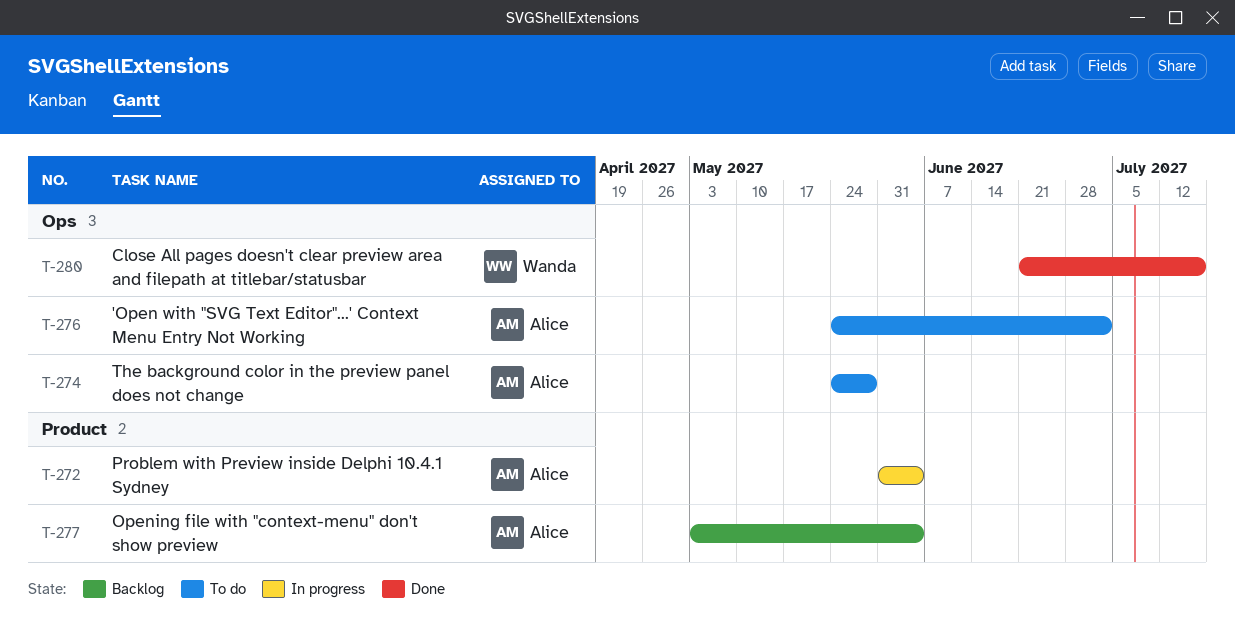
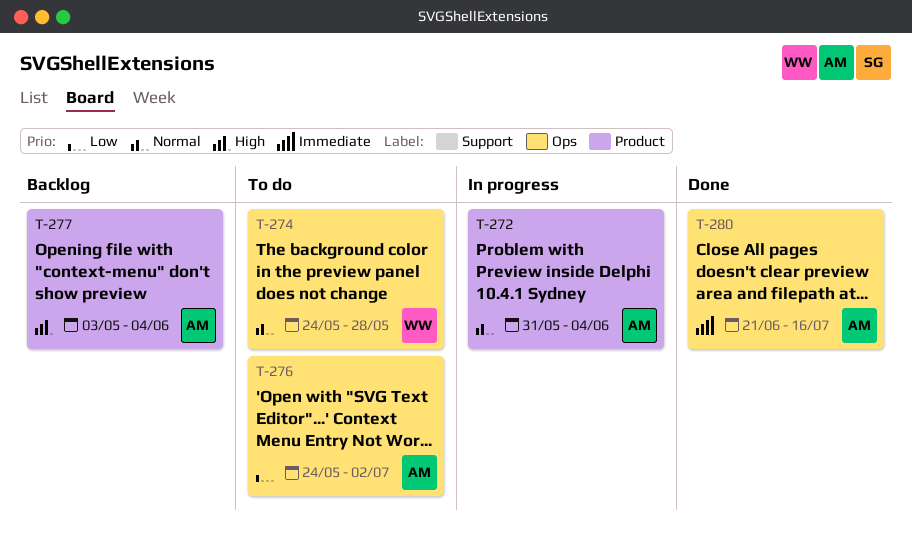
T-274, owner: Alice -> Wanda
T-280, owner: Wanda -> Alice

